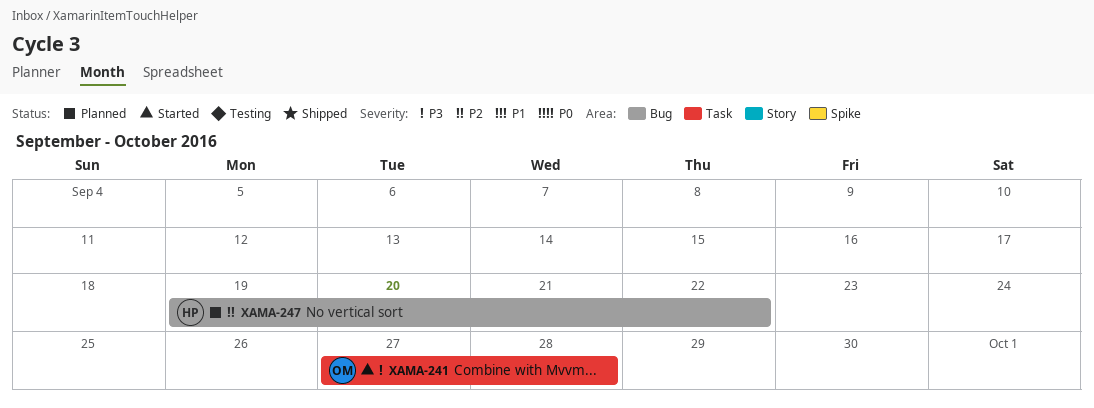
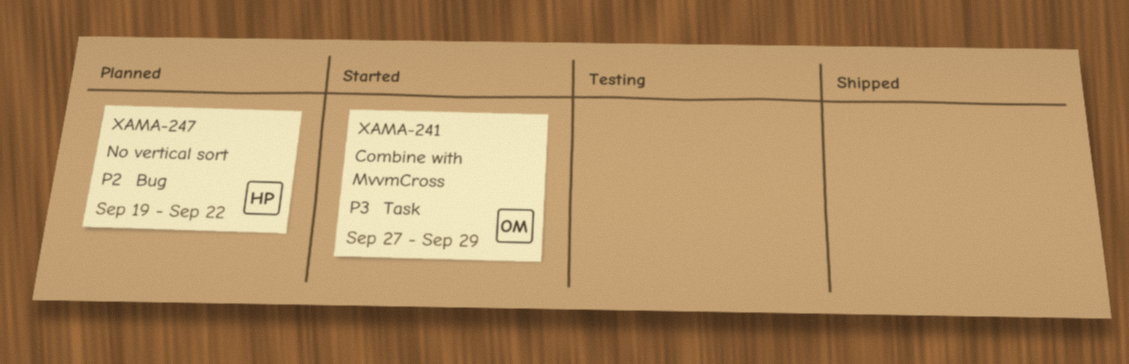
XAMA-241, due: Sep 28 -> Sep 29

